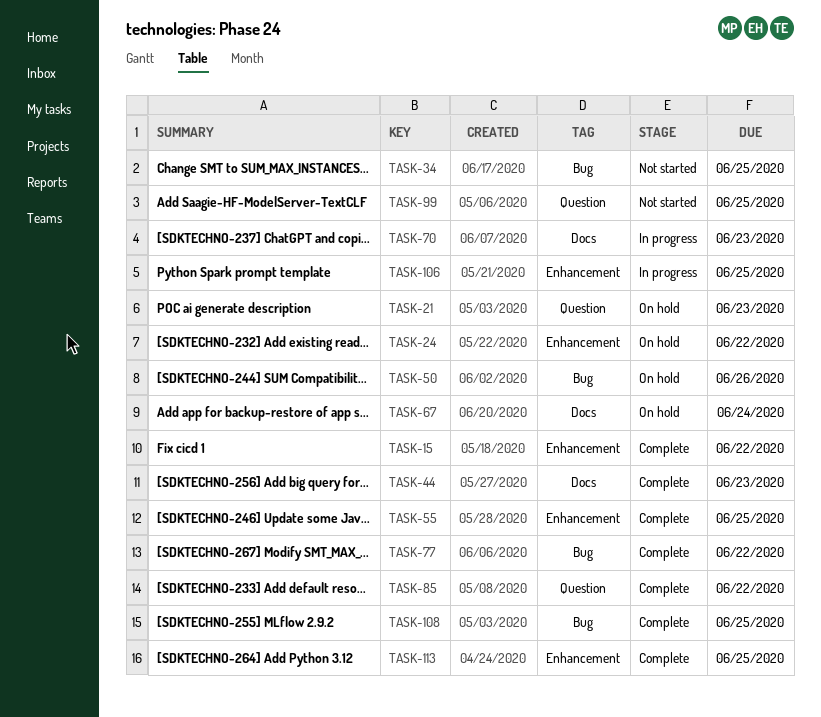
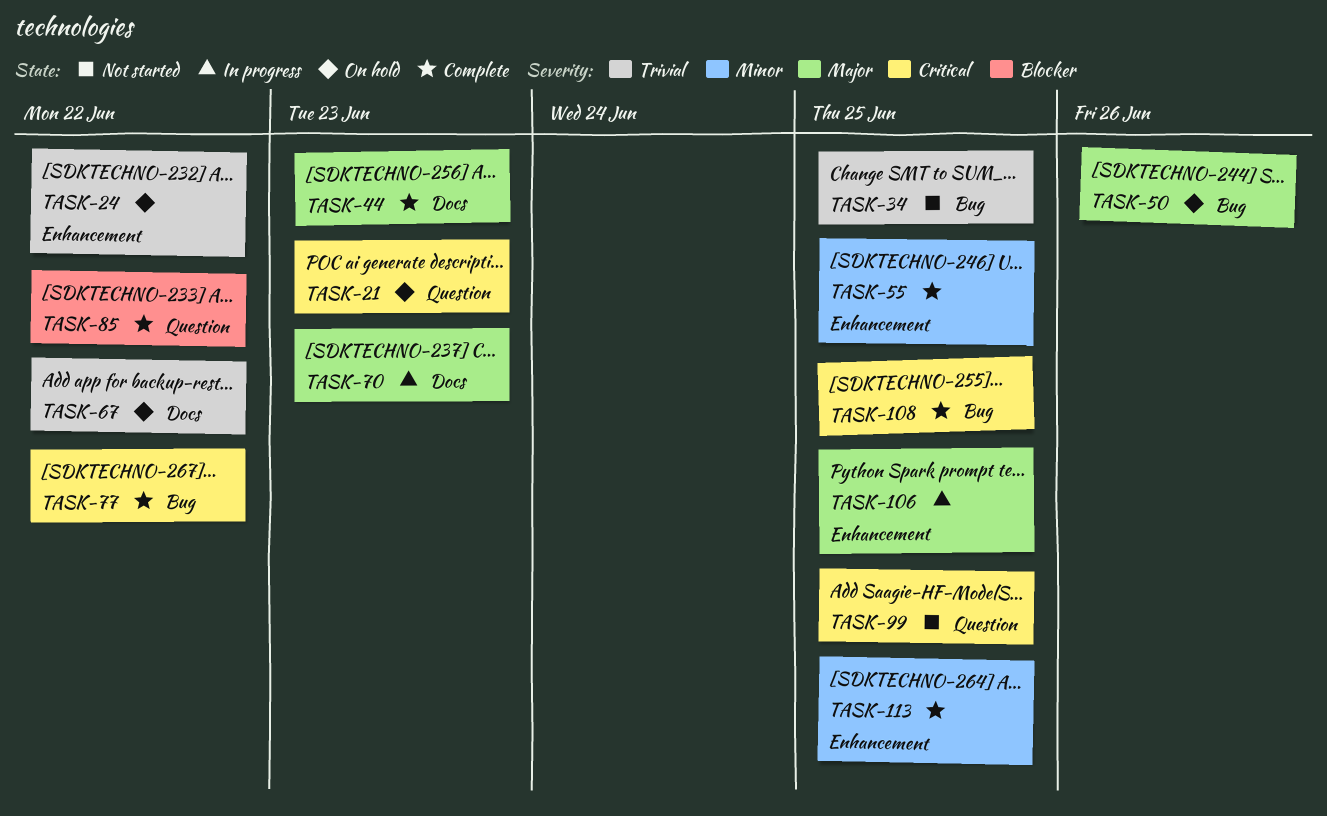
TASK-15: present -> none
TASK-67, due: Jun 24 -> Jun 22

